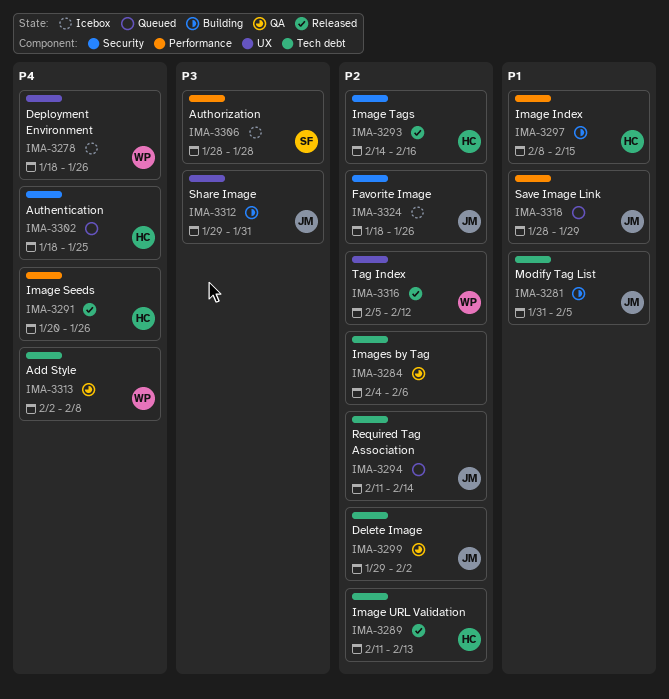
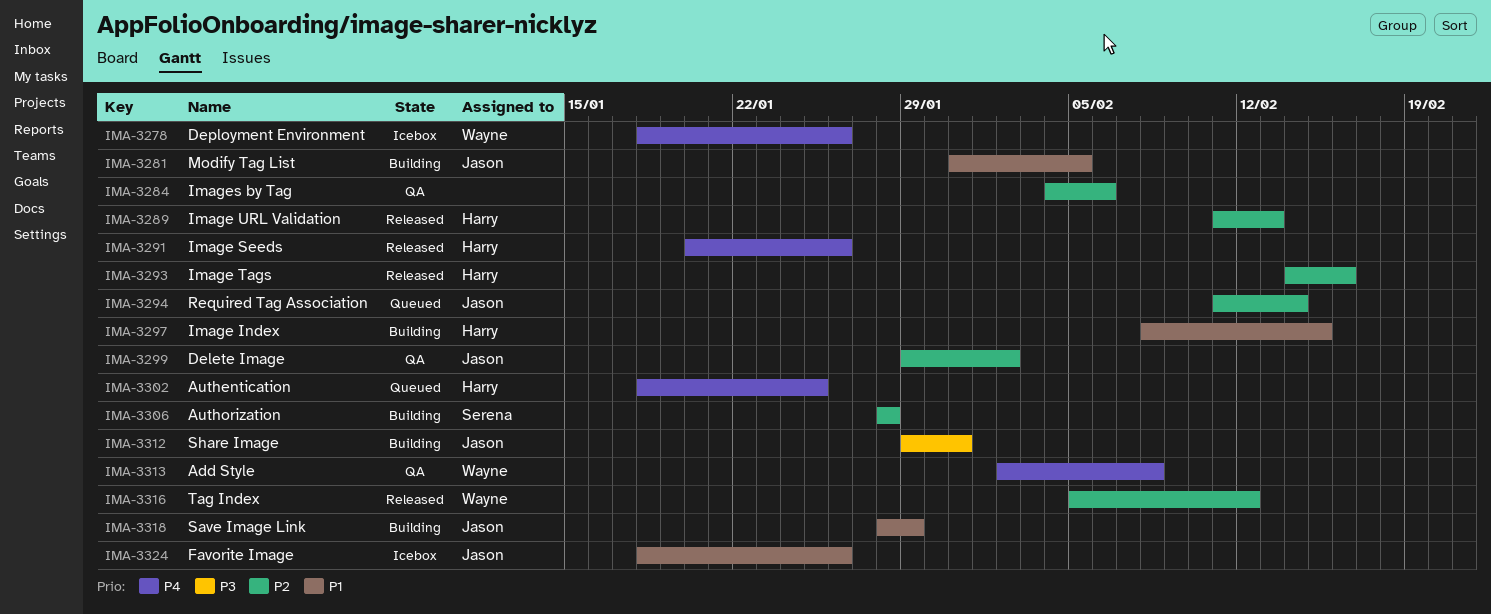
IMA-3306, status: Icebox -> Building
IMA-3306, priority: P3 -> P2
IMA-3318, status: Queued -> Building
IMA-3324, priority: P2 -> P1

